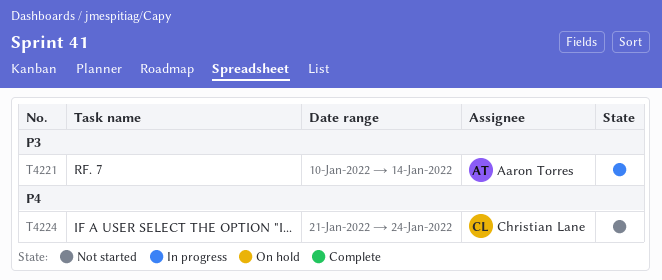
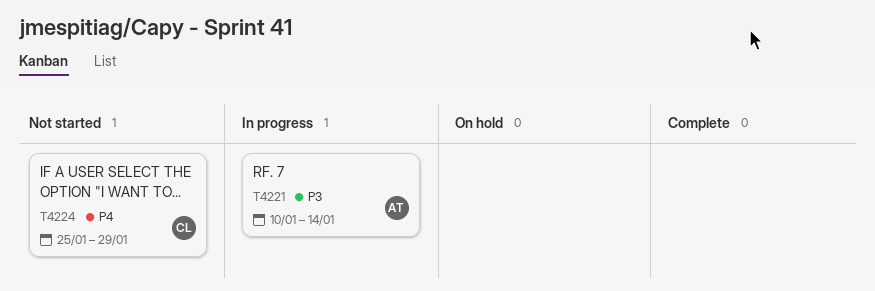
T4224, start: Jan 21 -> Jan 25
T4224, due: Jan 24 -> Jan 29

